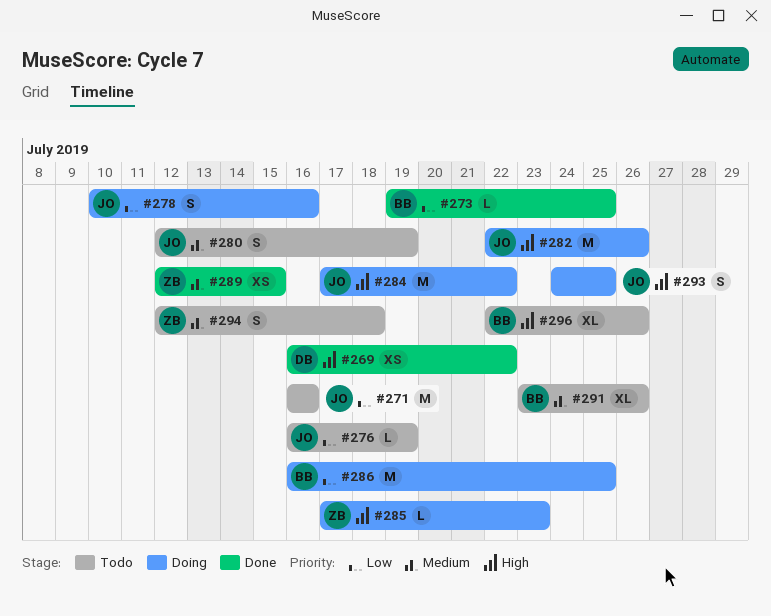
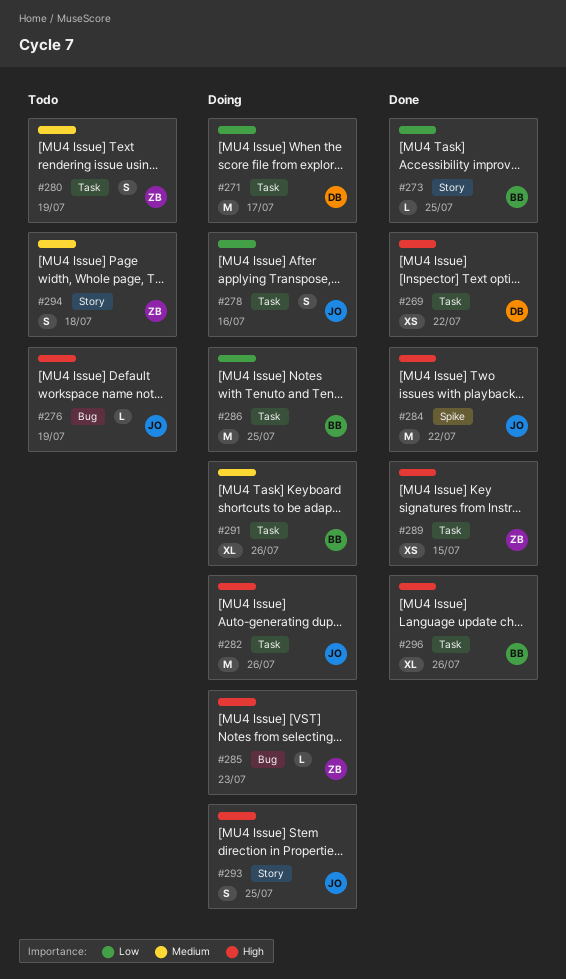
#271, status: Todo -> Doing
#271, owner: JO -> DB
#271, due: Jul 16 -> Jul 17
#276, priority: Low -> High
#280, owner: JO -> ZB
#284, status: Doing -> Done
#289, priority: Medium -> High
#291, status: Todo -> Doing
#296, status: Todo -> Done

